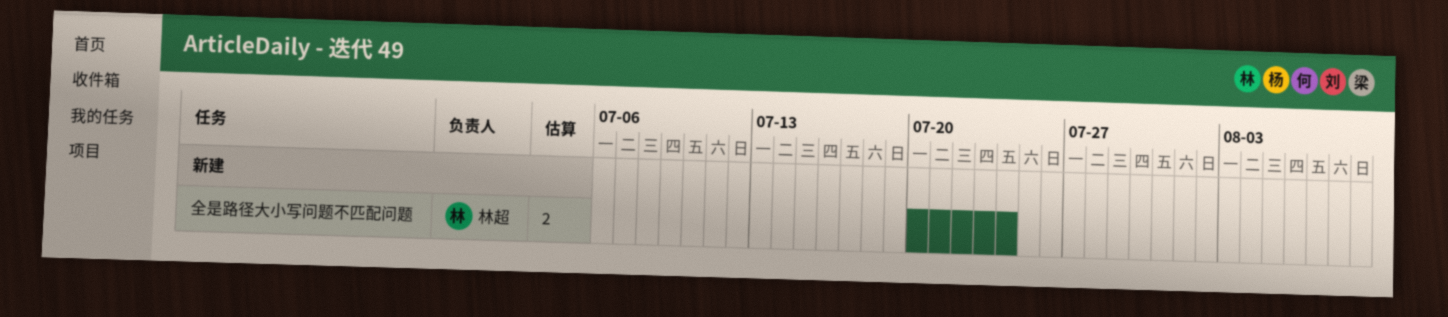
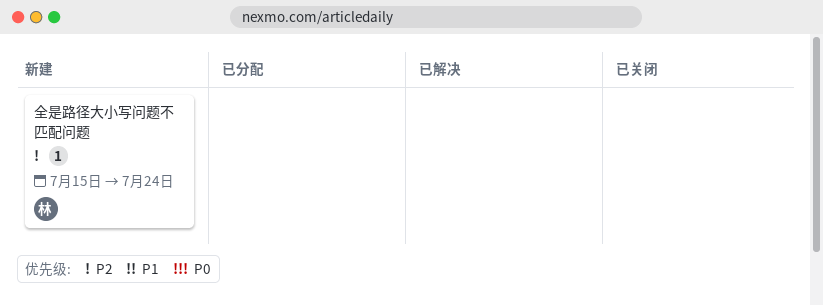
全是路径大小写问题不匹配问题, estimate: 2 -> 1
全是路径大小写问题不匹配问题, start: Jul 20 -> Jul 15

